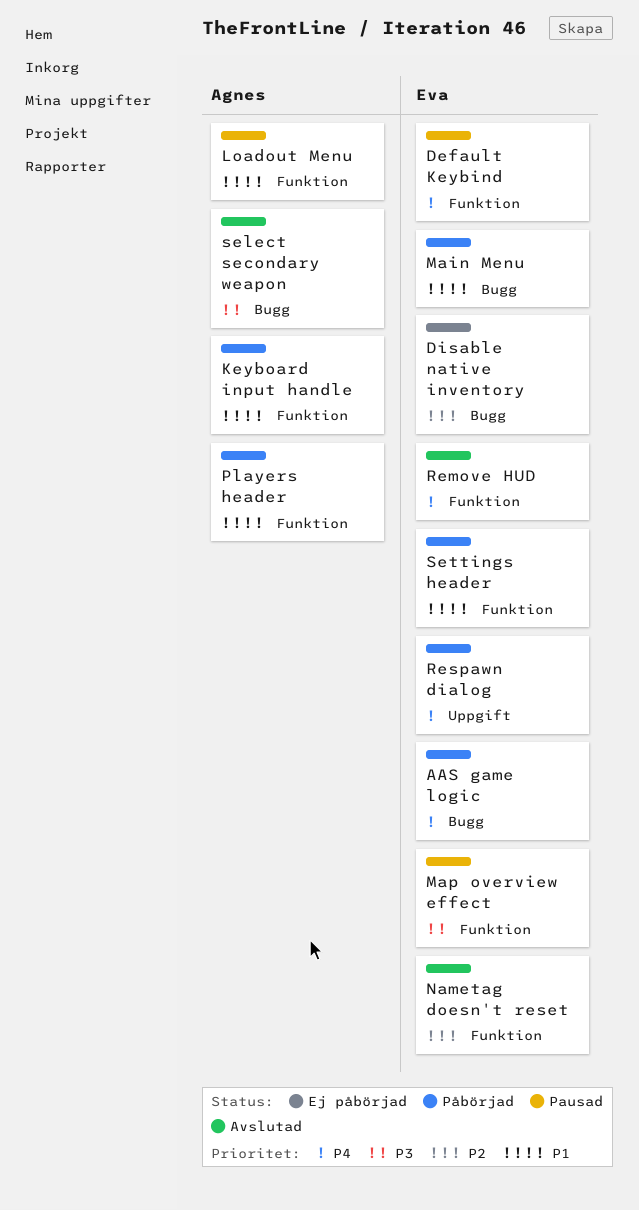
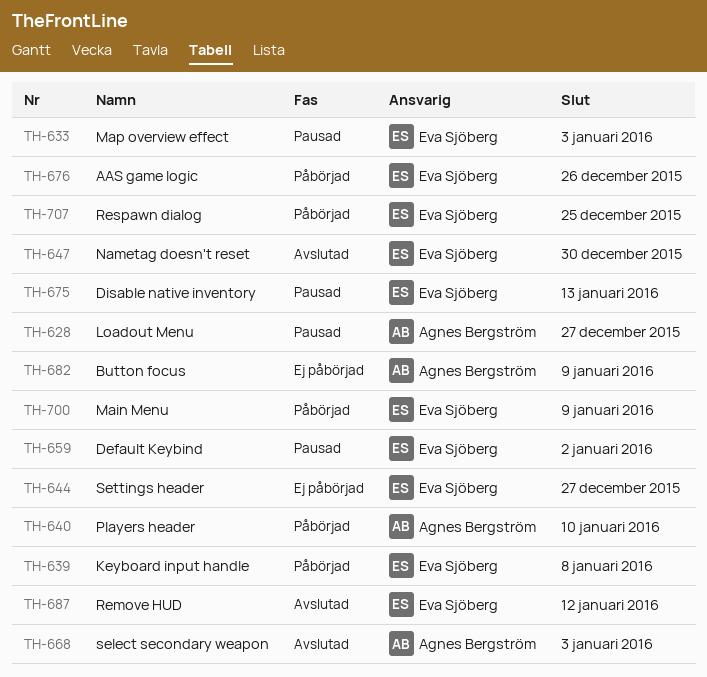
Button focus: none -> present
Disable native inventory, status: Ej påbörjad -> Pausad
Keyboard input handle, owner: Agnes Bergström -> Eva Sjöberg
Settings header, status: Påbörjad -> Ej påbörjad

